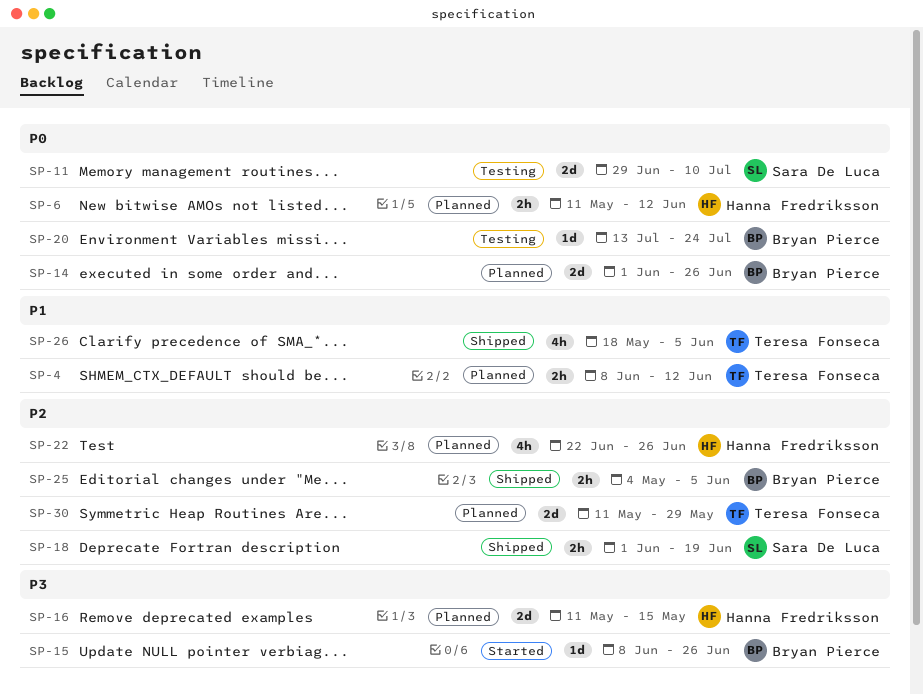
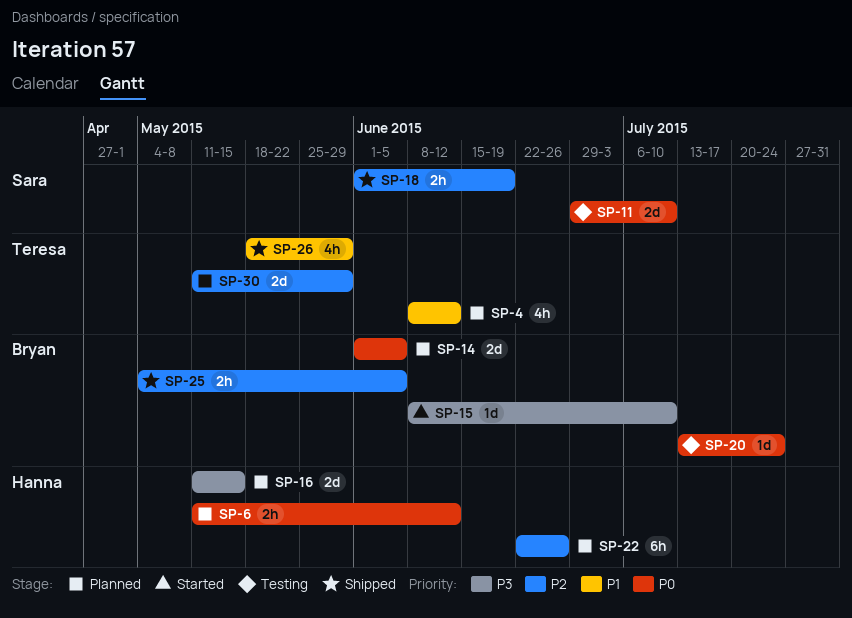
SP-4, estimate: 2h -> 4h
SP-14, due: Jun 26 -> Jun 5
SP-15, due: Jun 26 -> Jul 10
SP-22, estimate: 4h -> 6h
SP-26, due: Jun 5 -> May 29

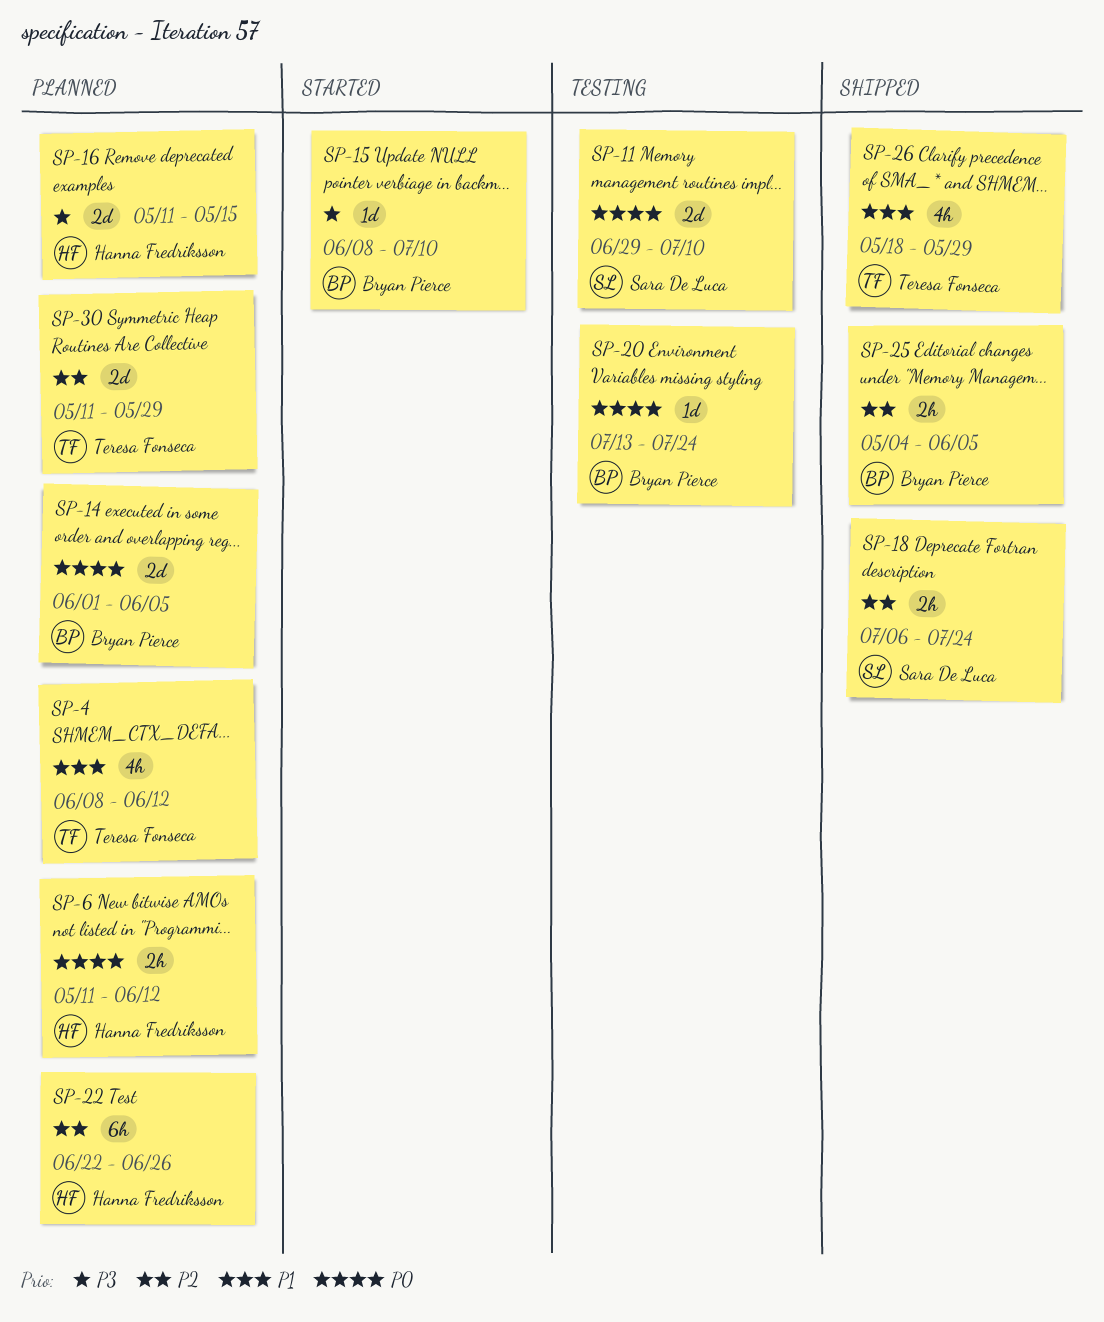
SP-18, start: Jun 1 -> Jul 6
SP-18, due: Jun 19 -> Jul 24

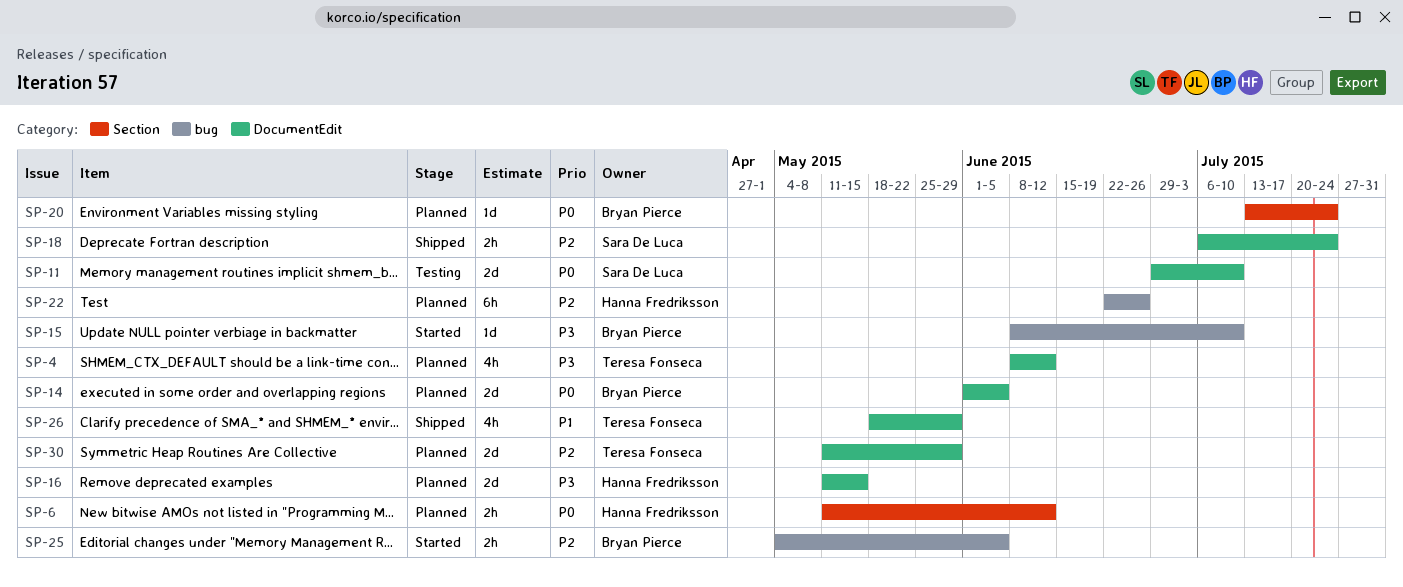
SP-4, priority: P1 -> P3
SP-20, status: Testing -> Planned
SP-25, status: Shipped -> Started

